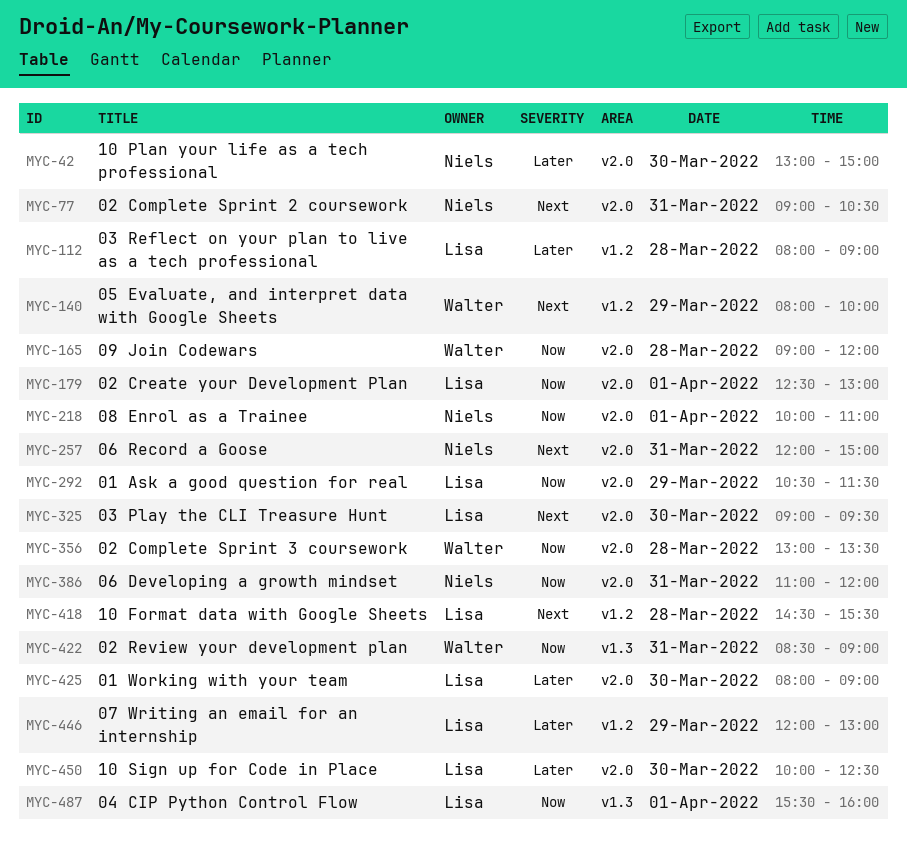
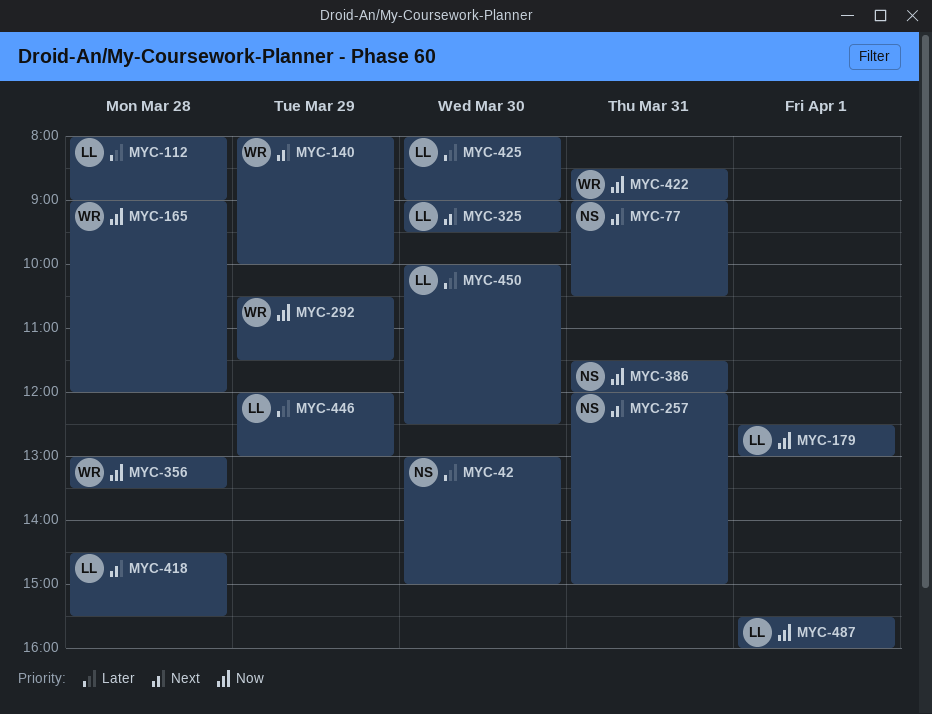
MYC-218: present -> none
MYC-292, owner: Lisa -> Walter
MYC-386, begins: 11:00 -> 11:30

